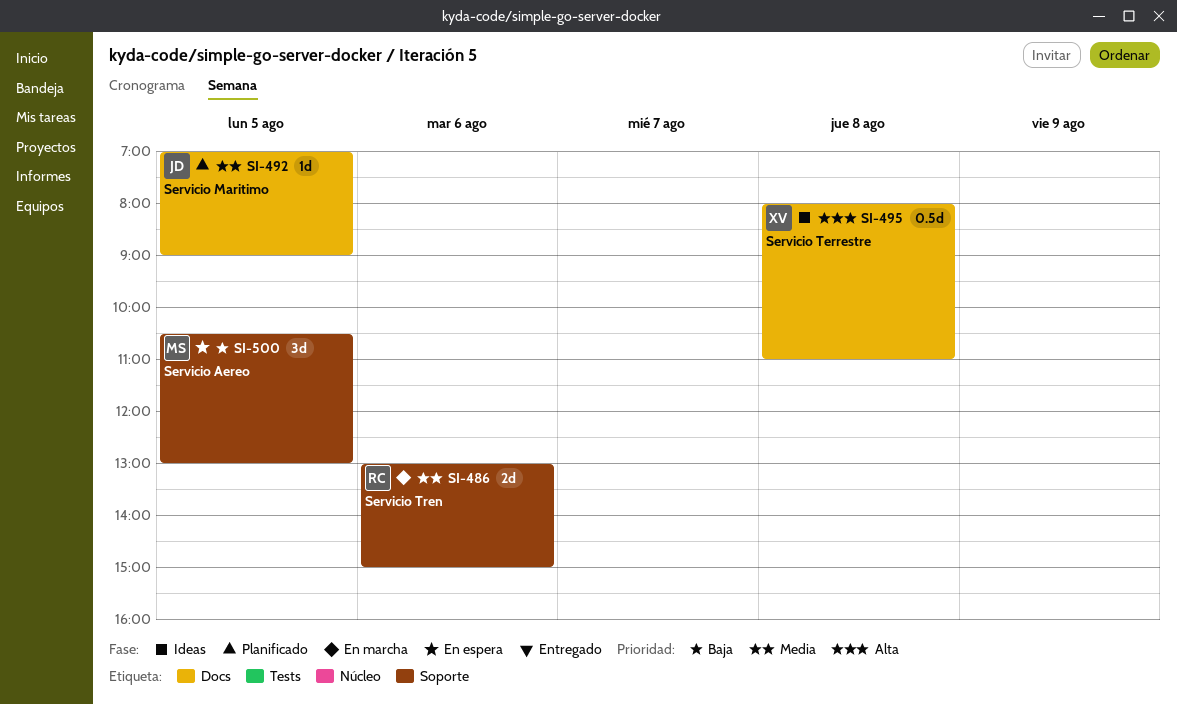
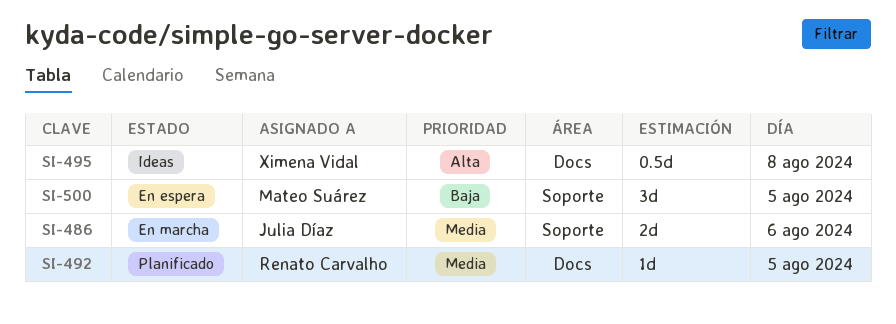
SI-486, owner: Renato Carvalho -> Julia Díaz
SI-492, owner: Julia Díaz -> Renato Carvalho

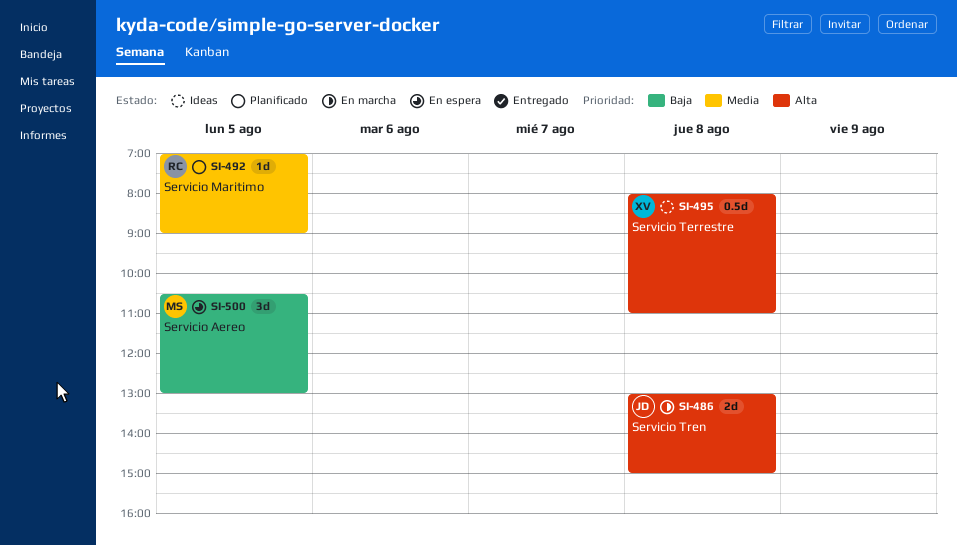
SI-486, priority: Media -> Alta
SI-486, day: Aug 6 -> Aug 8

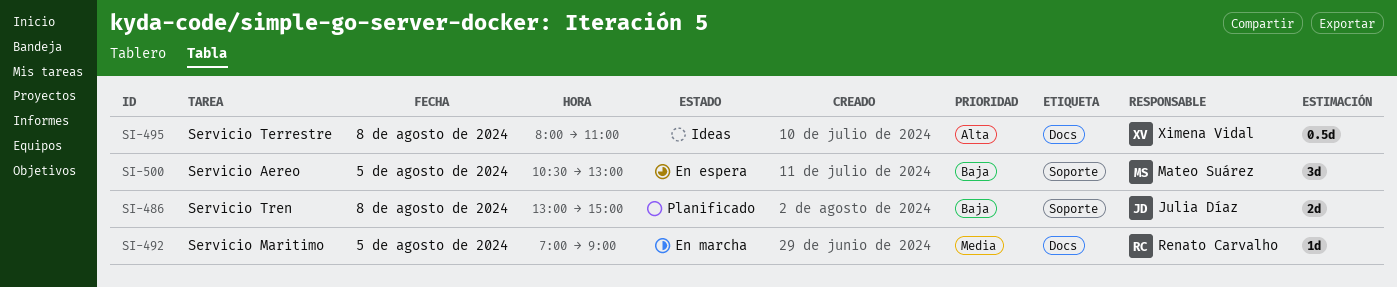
SI-486, status: En marcha -> Planificado
SI-486, priority: Alta -> Baja
SI-492, status: Planificado -> En marcha

